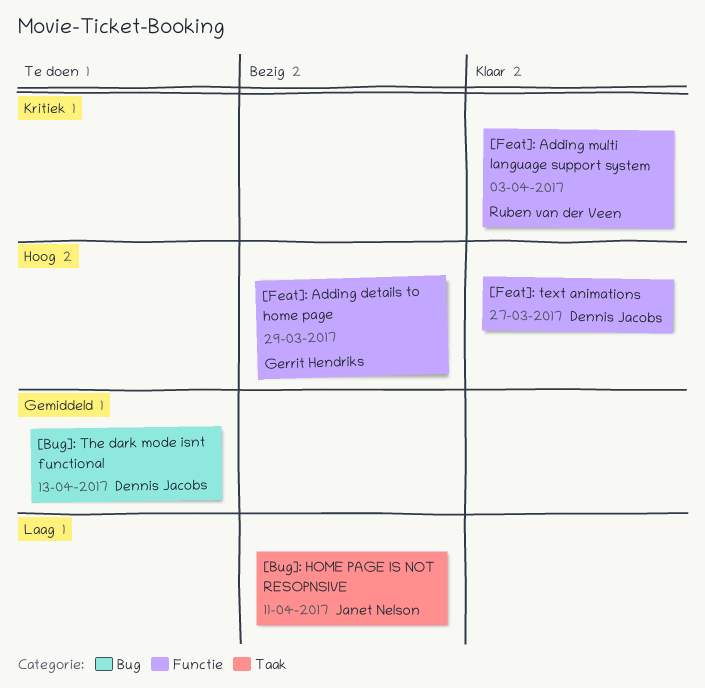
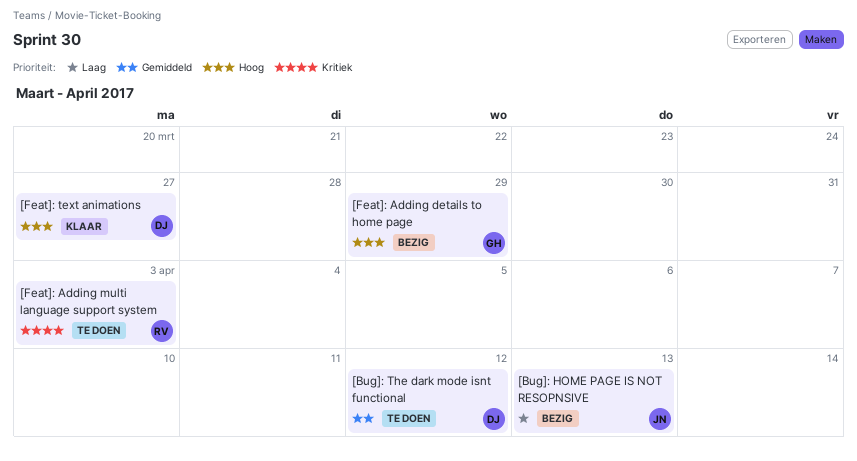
[Bug]: HOME PAGE IS NOT RESOPNSIVE, due: Apr 11 -> Apr 13
[Bug]: The dark mode isnt functional, due: Apr 13 -> Apr 12
[Feat]: Adding multi language support system, status: Klaar -> Te doen

